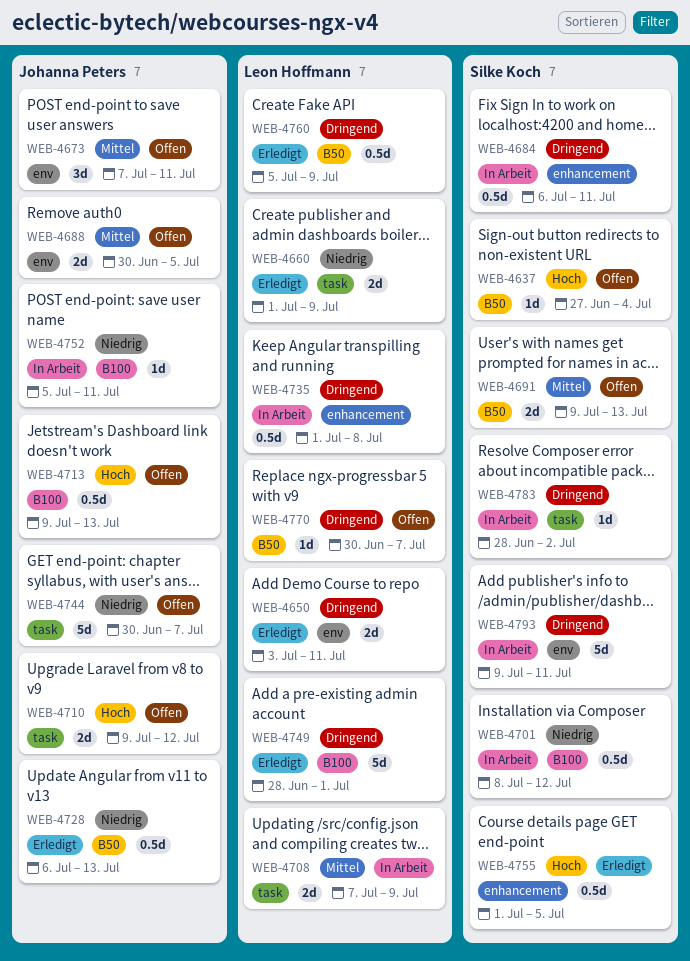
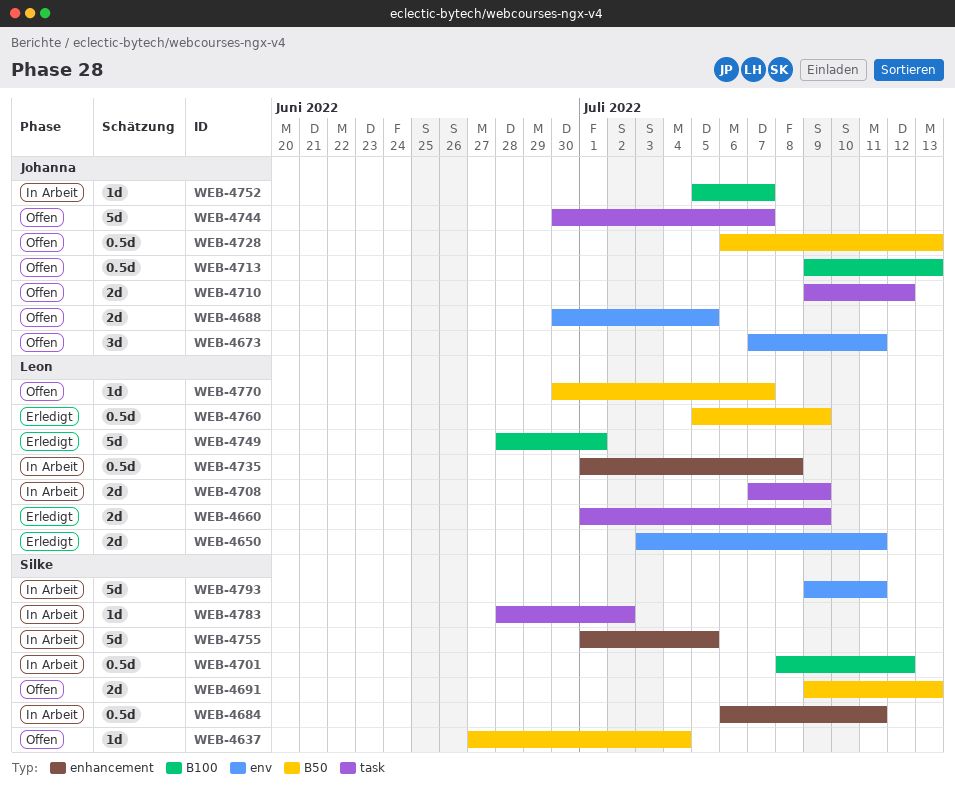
WEB-4728, status: Erledigt -> Offen
WEB-4752, due: Jul 11 -> Jul 7
WEB-4755, status: Erledigt -> In Arbeit
WEB-4755, estimate: 0.5d -> 5d

